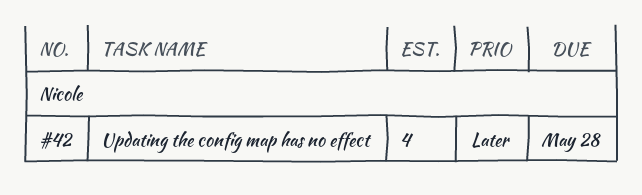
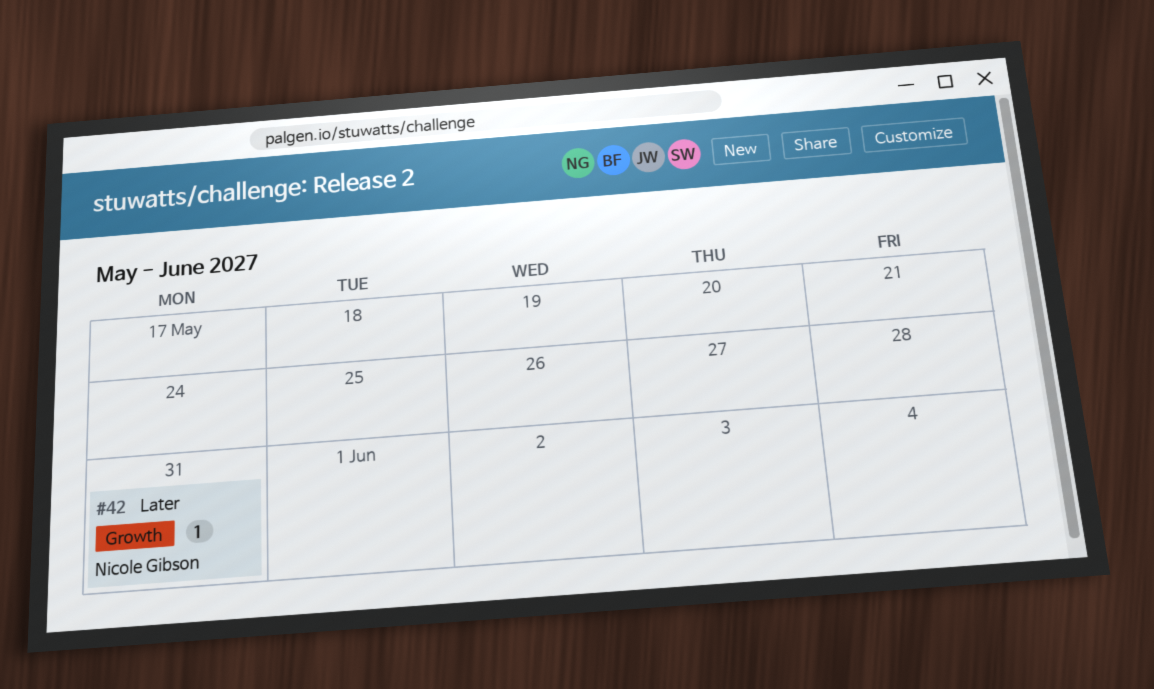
#42, estimate: 4 -> 1
#42, due: May 28 -> May 31

